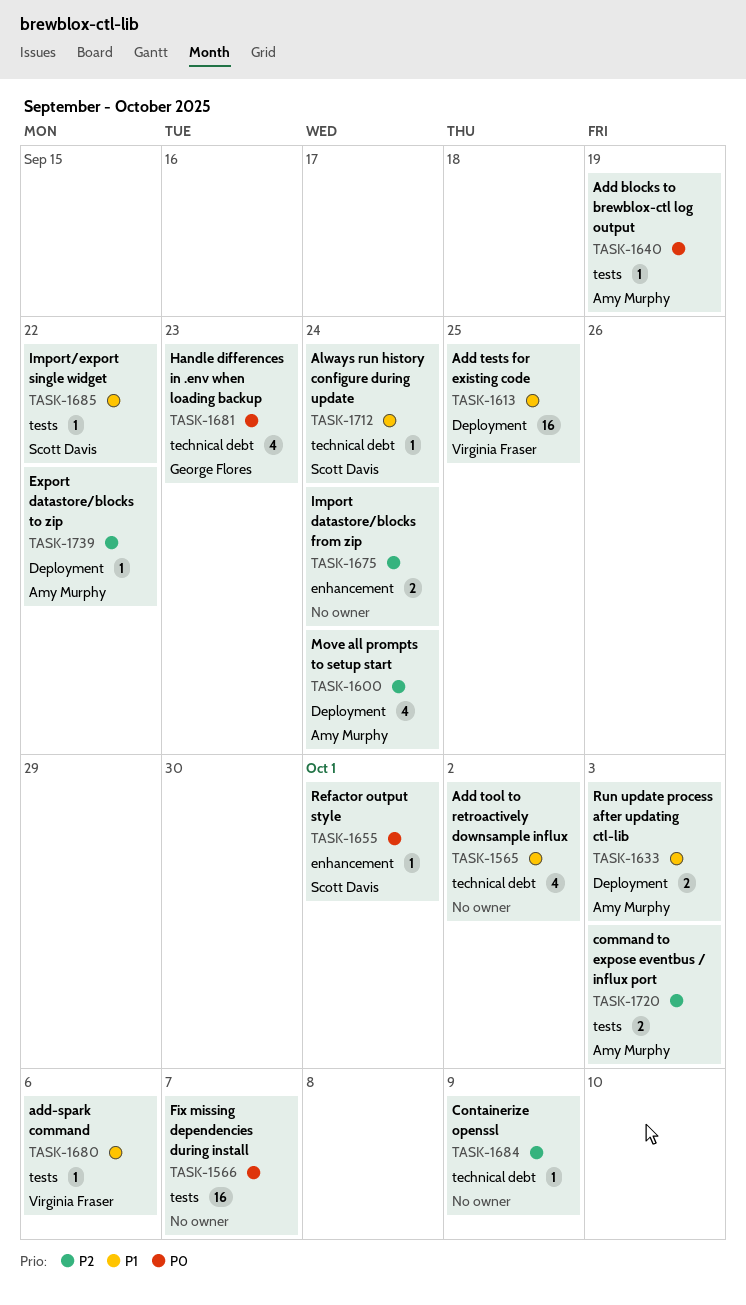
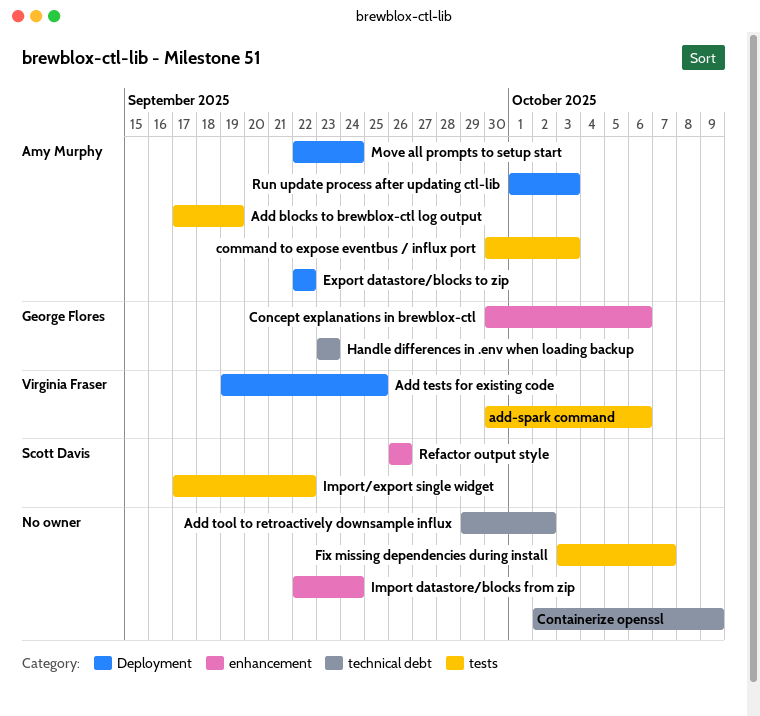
Always run history configure during update: present -> none
Concept explanations in brewblox-ctl: none -> present
Refactor output style, due: Oct 1 -> Sep 26

